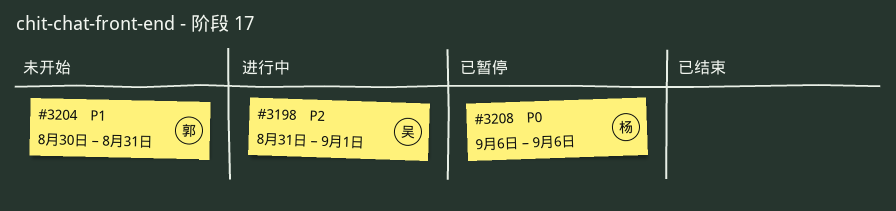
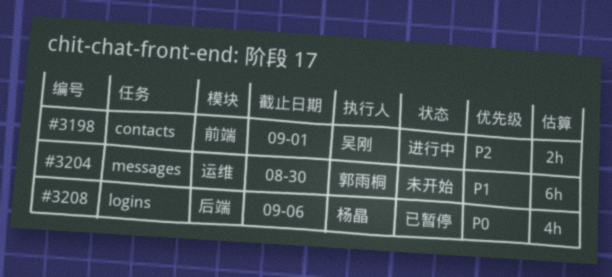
#3204, due: Aug 31 -> Aug 30

